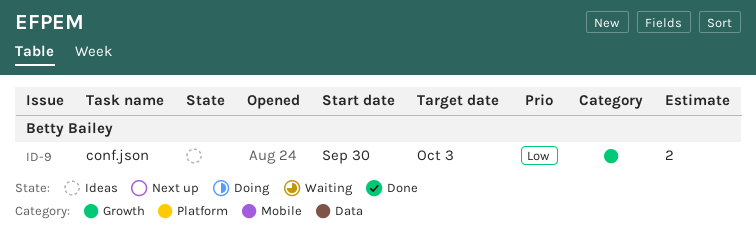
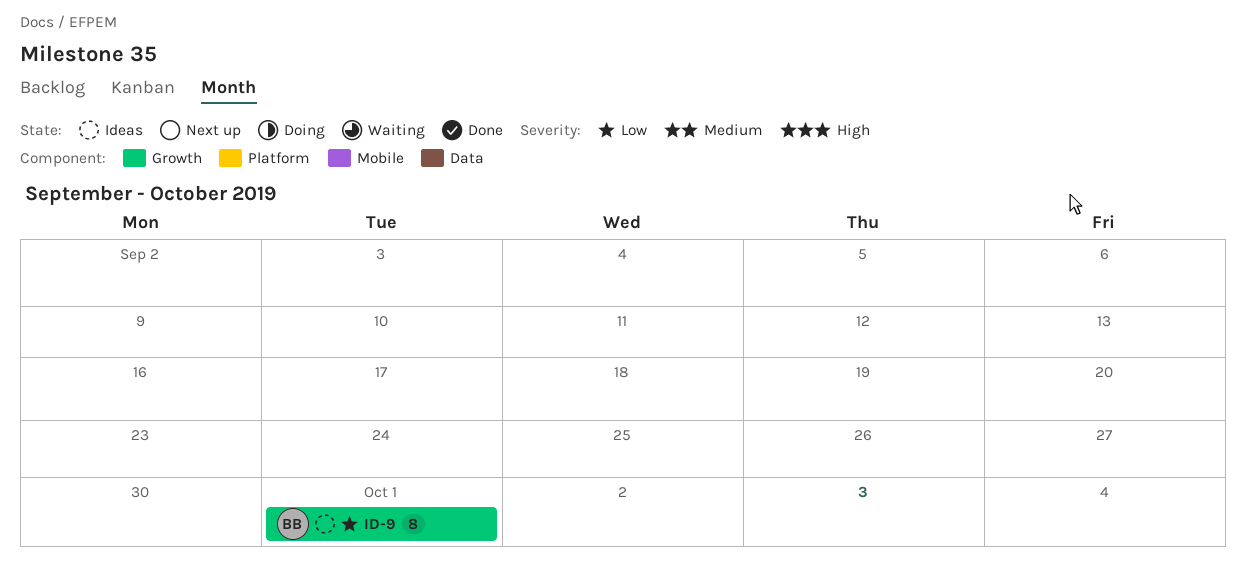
ID-9, estimate: 2 -> 8
ID-9, start: Sep 30 -> Oct 1
ID-9, due: Oct 3 -> Oct 1

